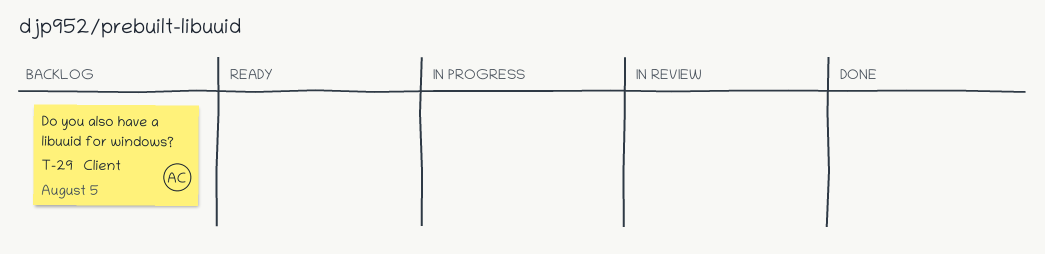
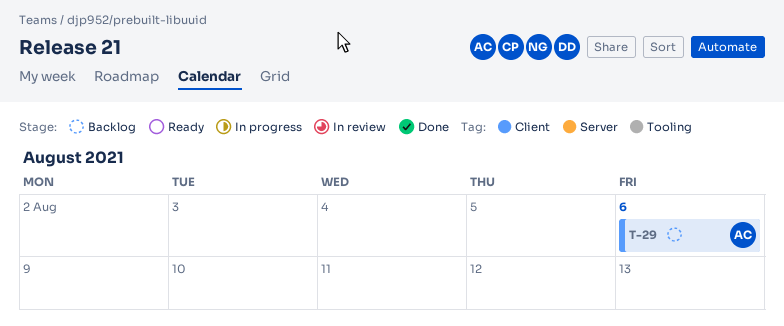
T-29, due: Aug 5 -> Aug 6

